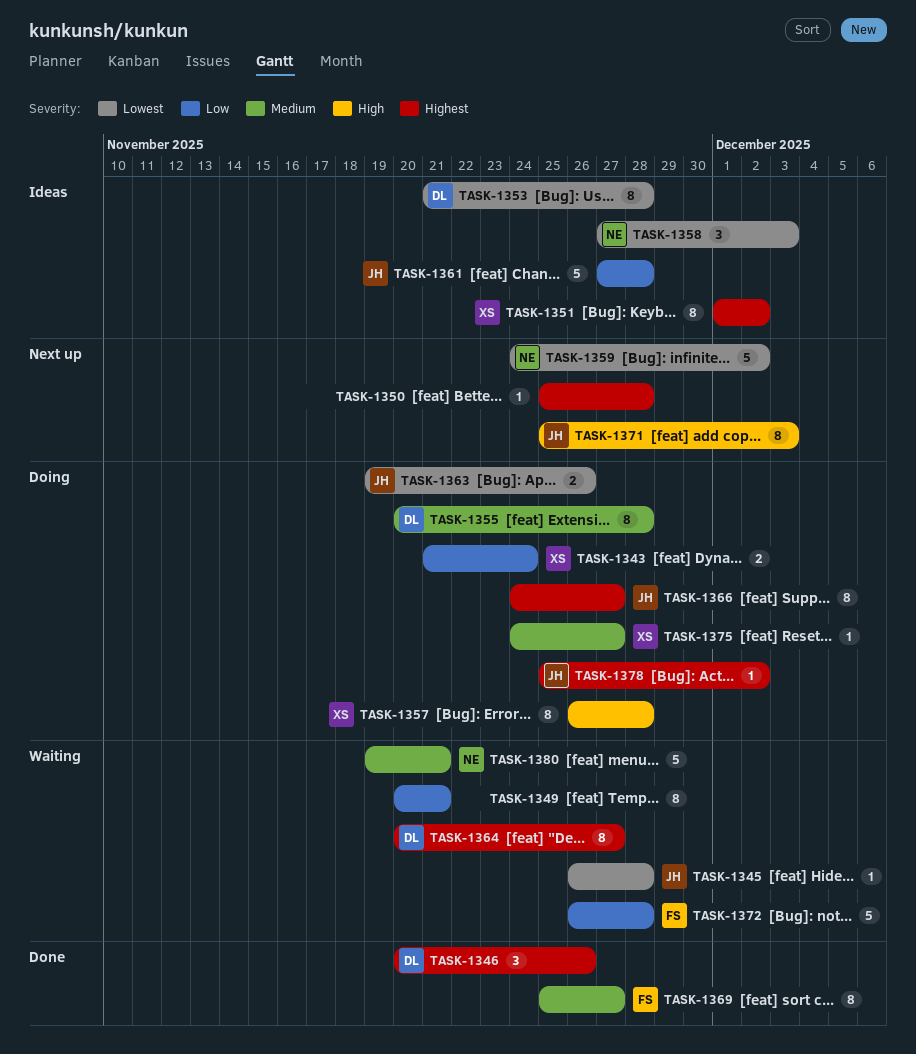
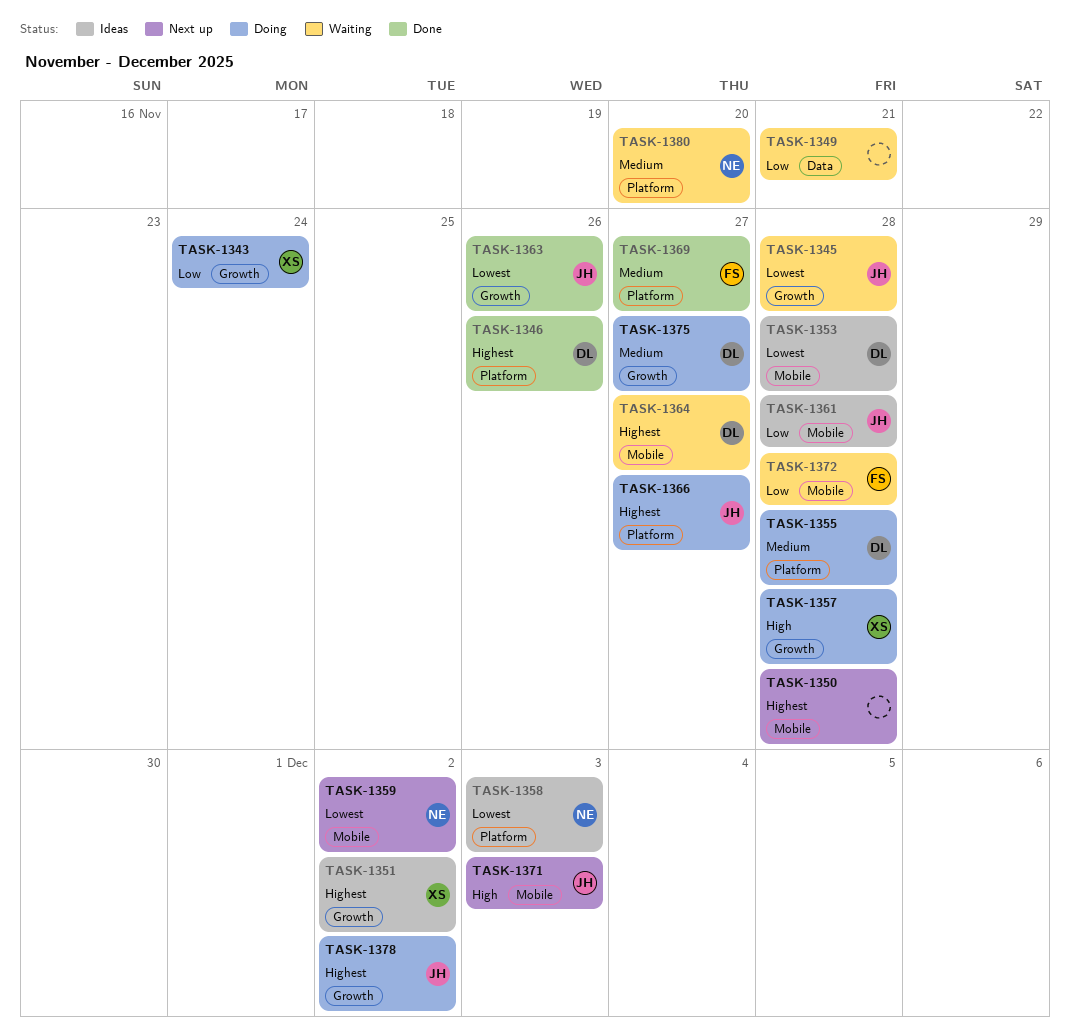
TASK-1363, status: Doing -> Done
TASK-1375, owner: XS -> DL
TASK-1380, due: Nov 21 -> Nov 20

